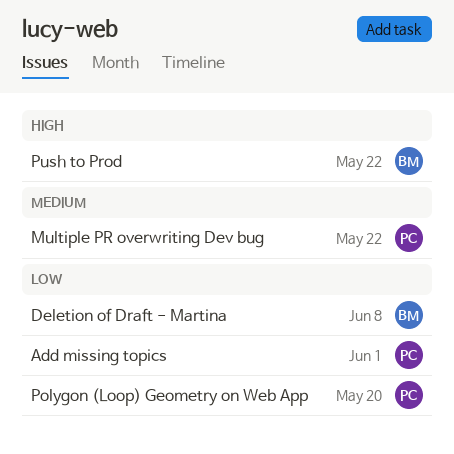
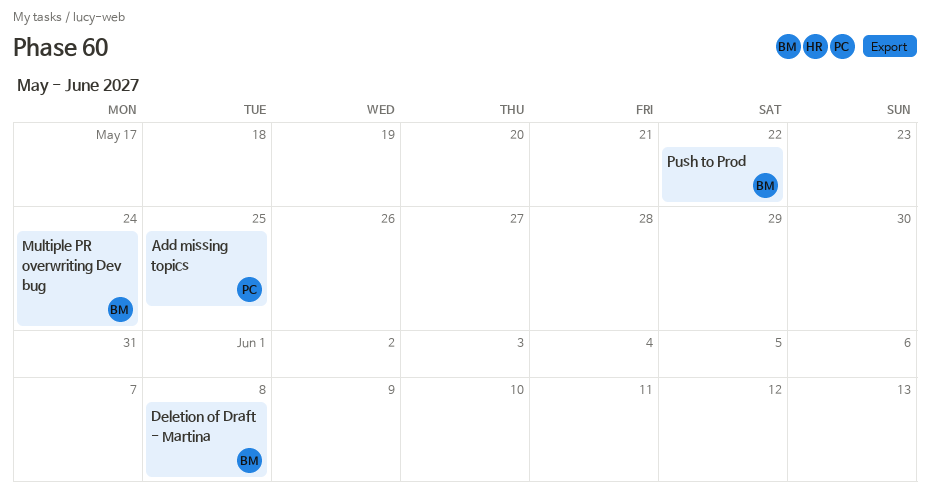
Add missing topics, due: Jun 1 -> May 25
Multiple PR overwriting Dev bug, owner: PC -> BM
Multiple PR overwriting Dev bug, due: May 22 -> May 24
Polygon (Loop) Geometry on Web App: present -> none

